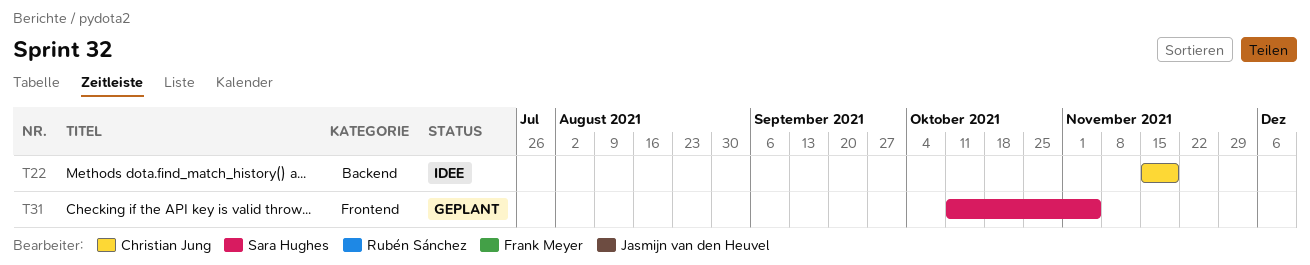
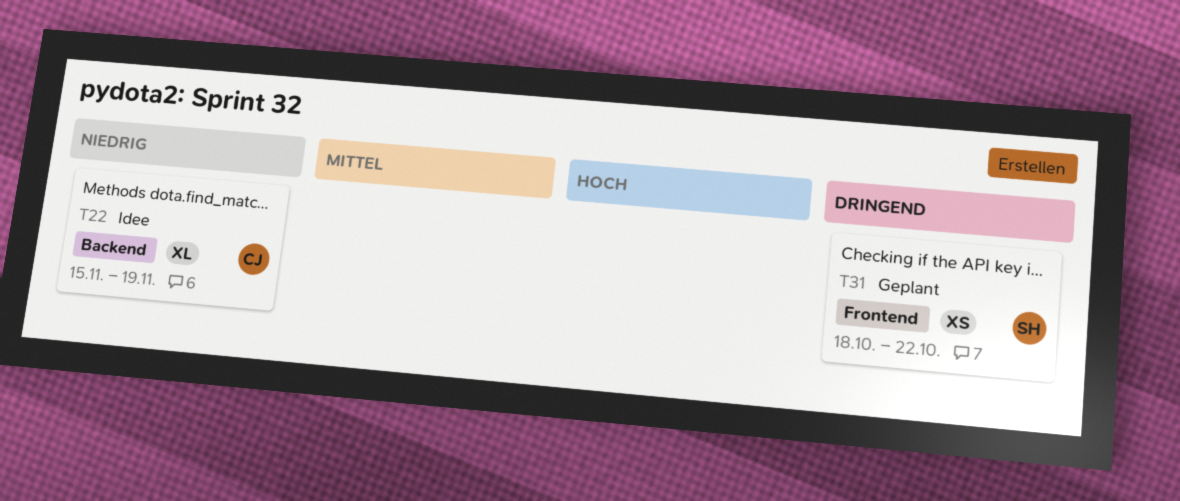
T31, start: Oct 11 -> Oct 18
T31, due: Nov 5 -> Oct 22

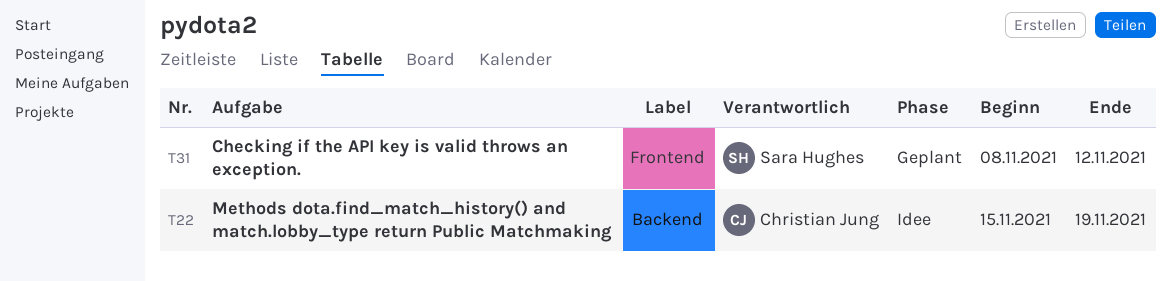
T31, start: Oct 18 -> Nov 8
T31, due: Oct 22 -> Nov 12

